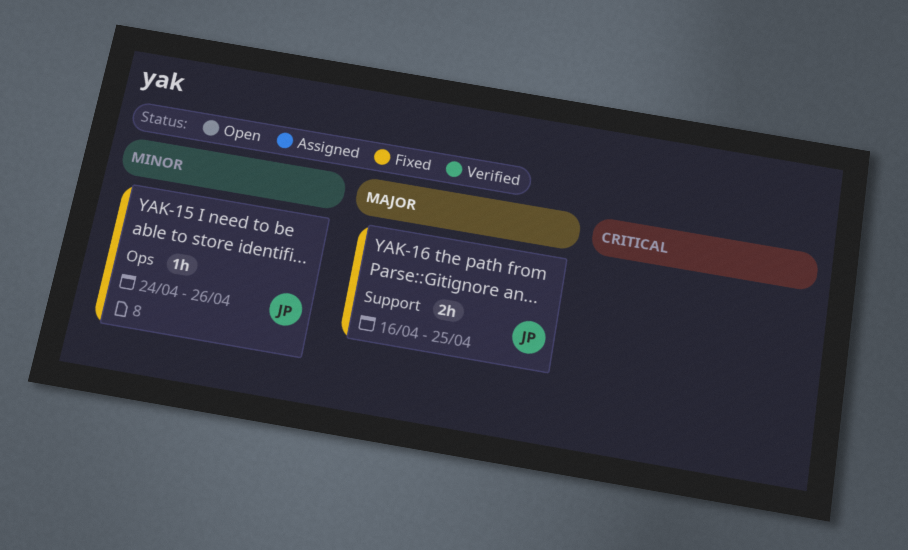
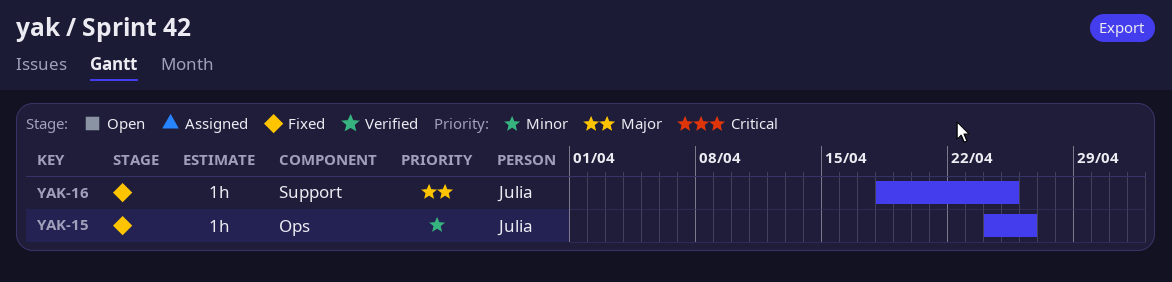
YAK-16, estimate: 2h -> 1h
YAK-16, start: Apr 16 -> Apr 18

